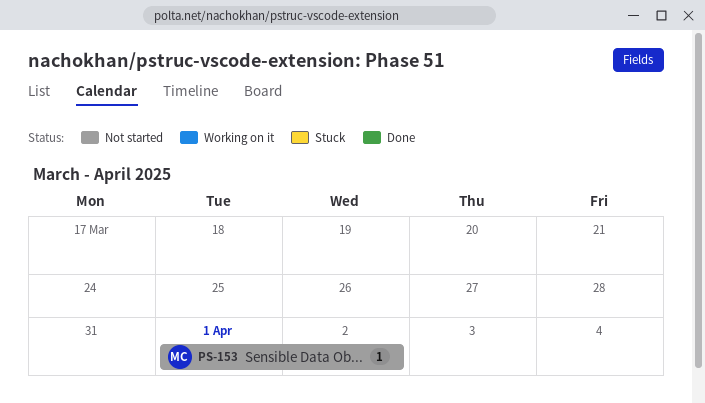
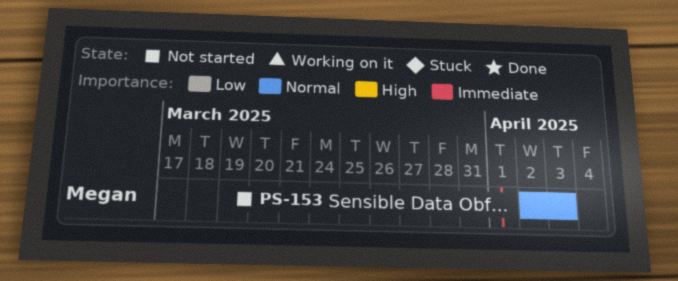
PS-153, start: Apr 1 -> Apr 2
PS-153, due: Apr 2 -> Apr 3

